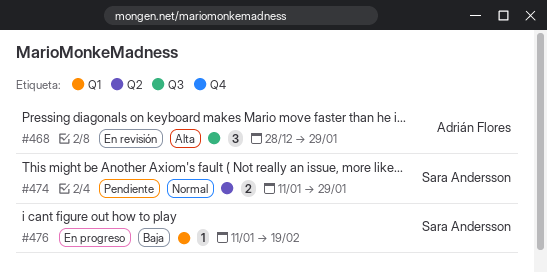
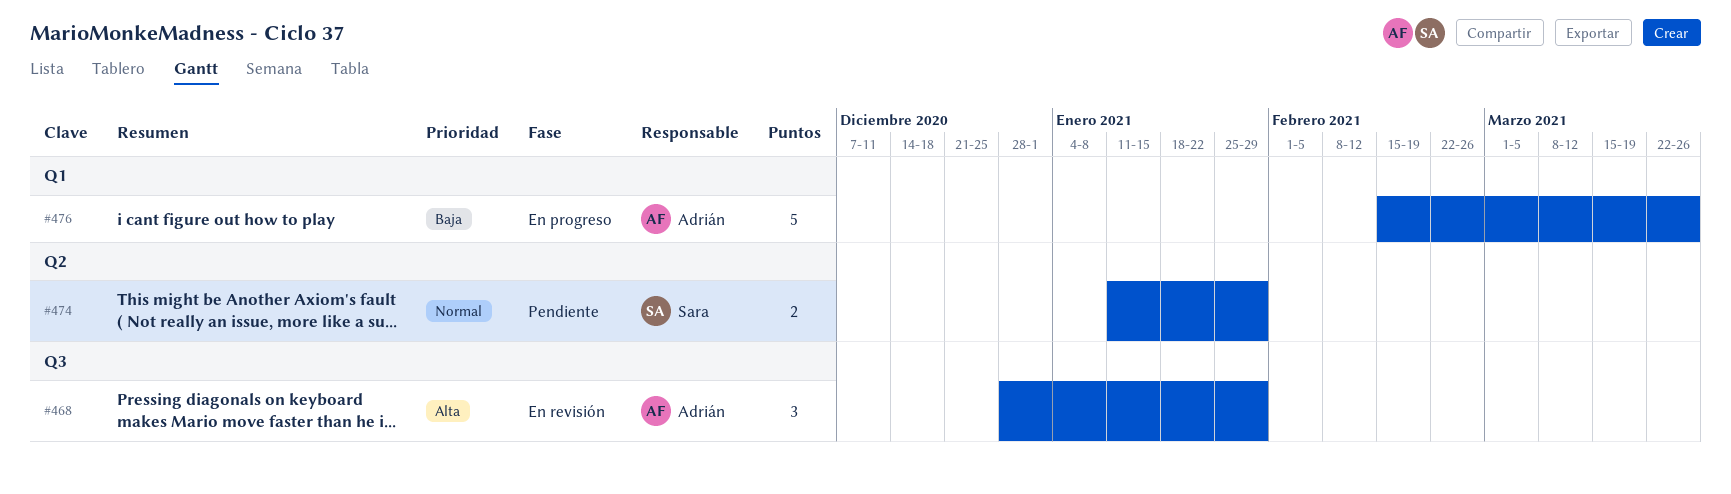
#476, owner: Sara Andersson -> Adrián Flores
#476, estimate: 1 -> 5
#476, start: Jan 11 -> Feb 15
#476, due: Feb 19 -> Mar 26

